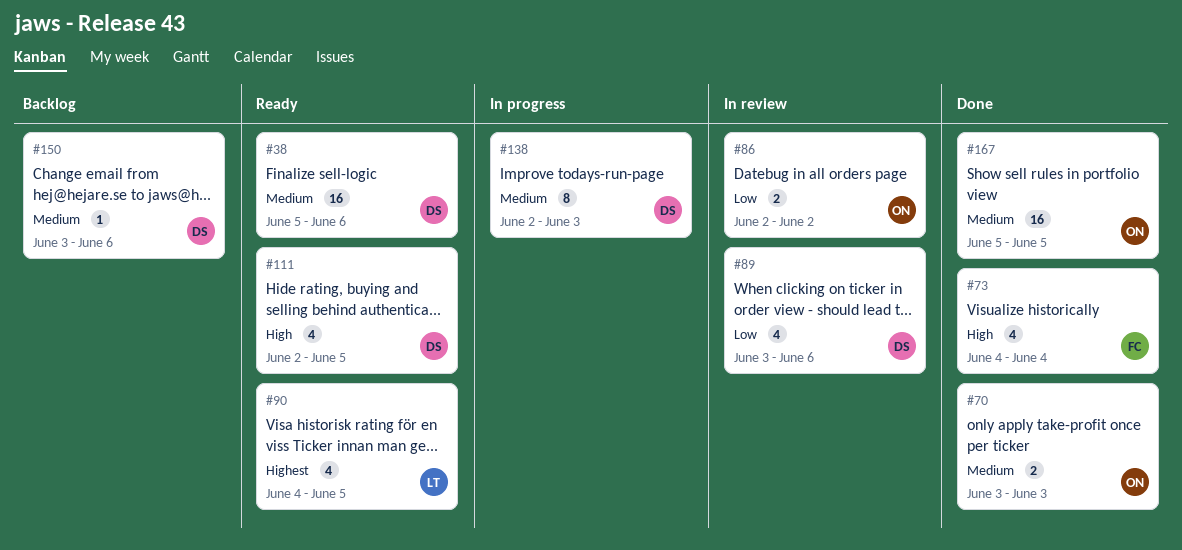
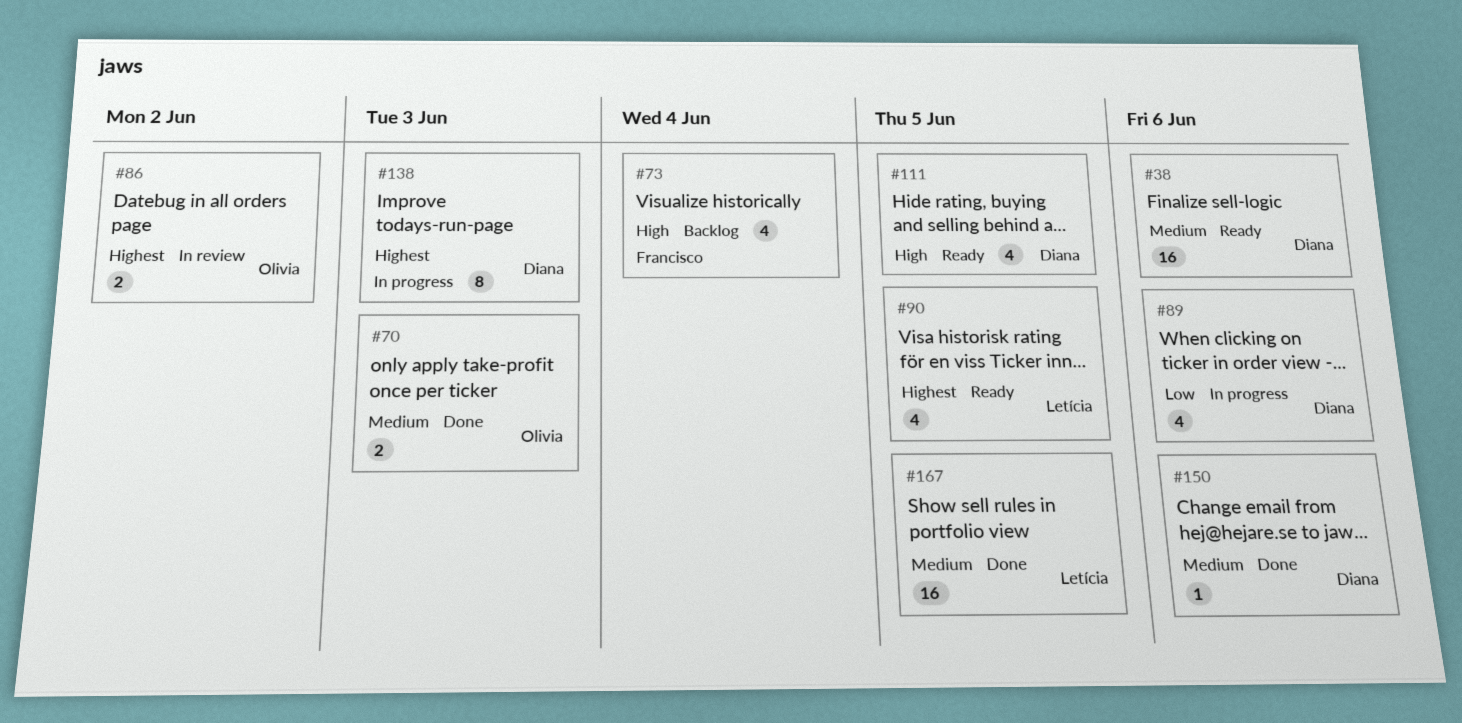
#73, status: Done -> Backlog
#86, priority: Low -> Highest
#89, status: In review -> In progress
#138, priority: Medium -> Highest
#150, status: Backlog -> Done
#167, owner: Olivia -> Letícia

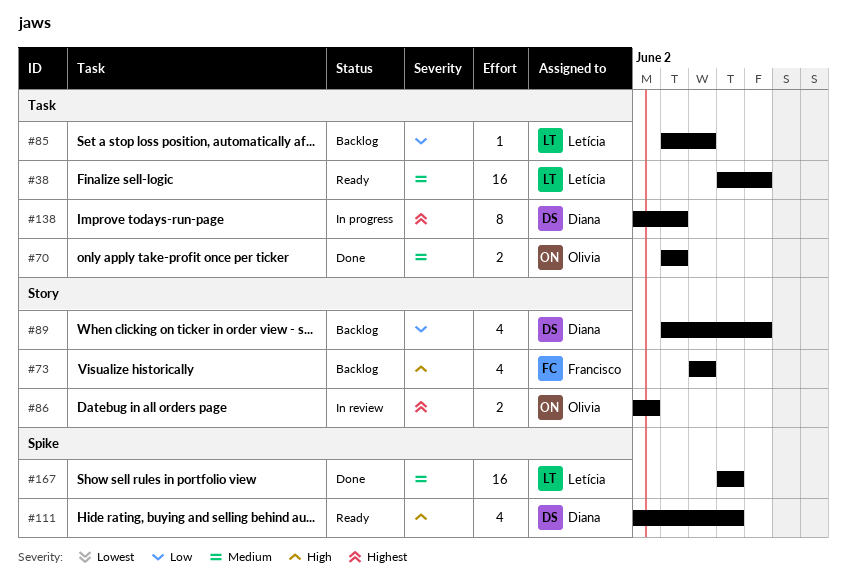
#38, owner: Diana -> Letícia
#85: none -> present
#89, status: In progress -> Backlog
#90: present -> none
#150: present -> none

